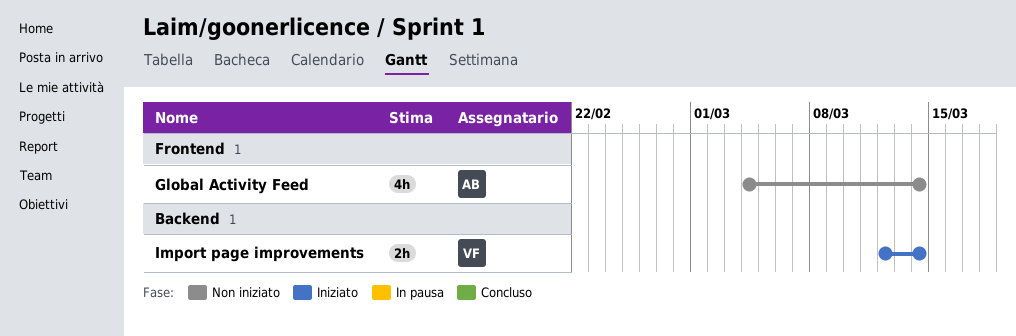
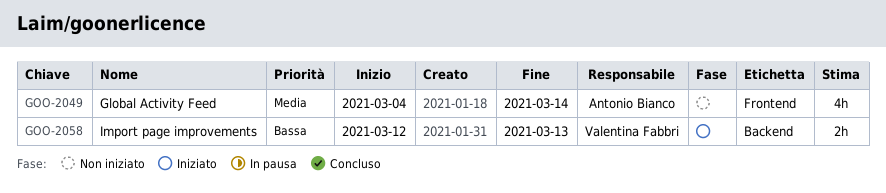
Import page improvements, due: Mar 14 -> Mar 13

